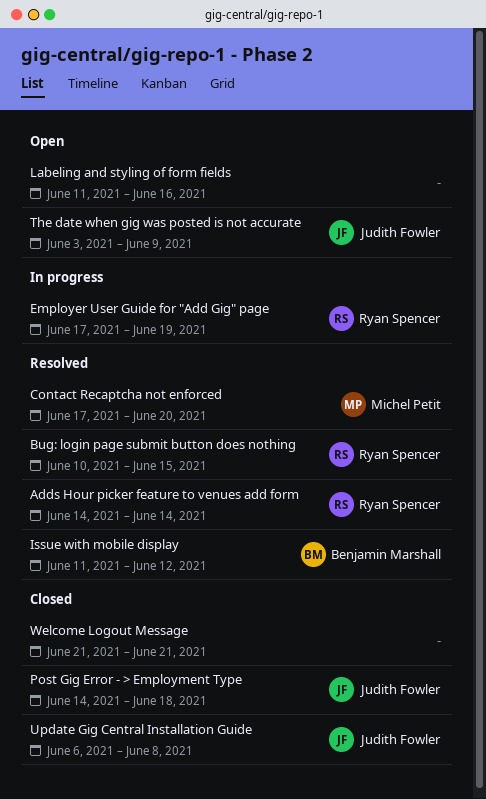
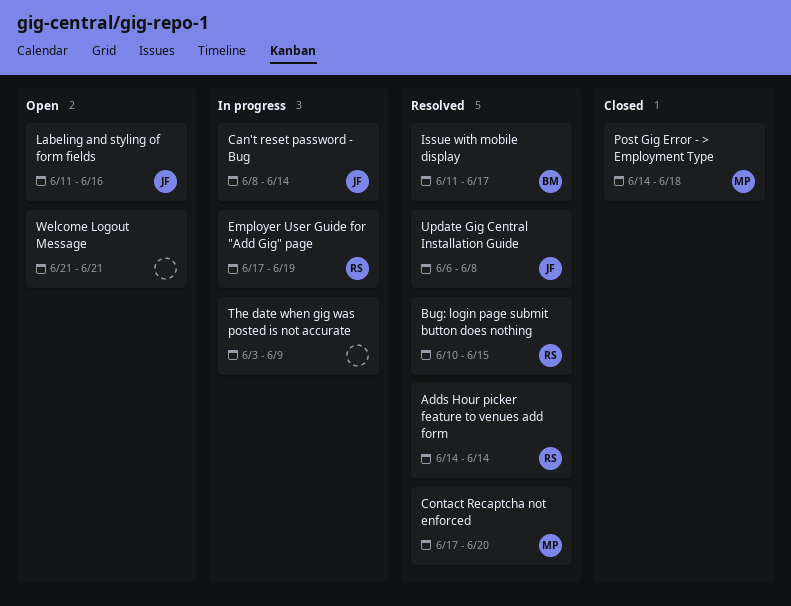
Can't reset password - Bug: none -> present
Issue with mobile display, due: Jun 12 -> Jun 17
Labeling and styling of form fields, owner: none -> Judith Fowler
Post Gig Error - > Employment Type, owner: Judith Fowler -> Michel Petit
The date when gig was posted is not accurate, status: Open -> In progress
The date when gig was posted is not accurate, owner: Judith Fowler -> none
Update Gig Central Installation Guide, status: Closed -> Resolved
Welcome Logout Message, status: Closed -> Open

